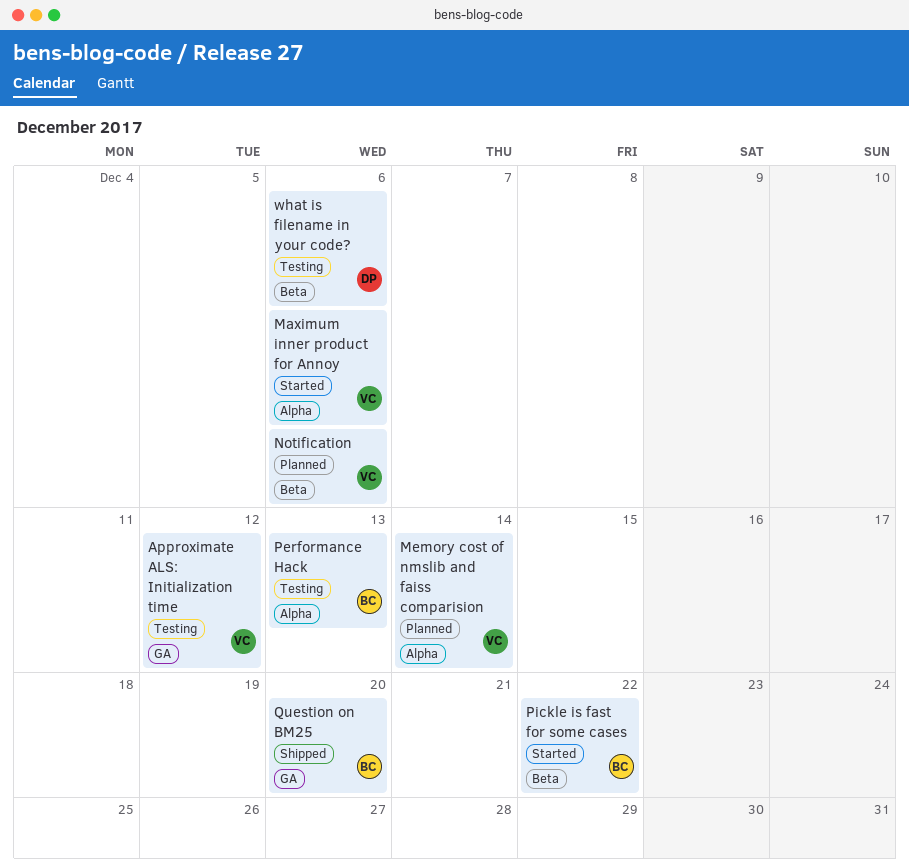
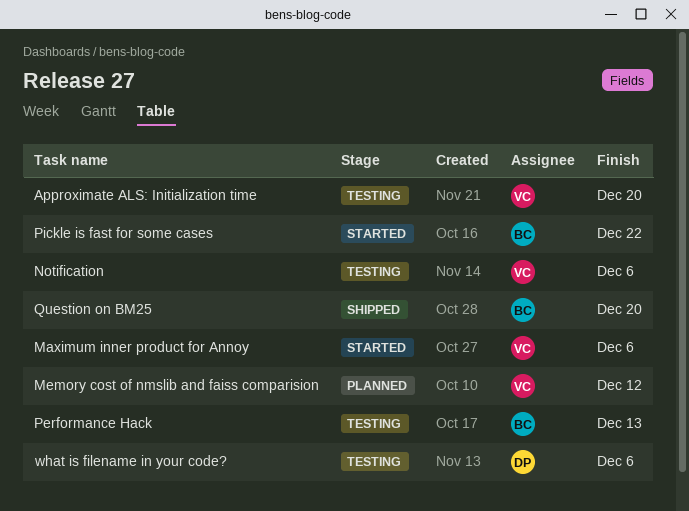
Approximate ALS: Initialization time, due: Dec 12 -> Dec 20
Memory cost of nmslib and faiss comparision, due: Dec 14 -> Dec 12
Notification, status: Planned -> Testing

